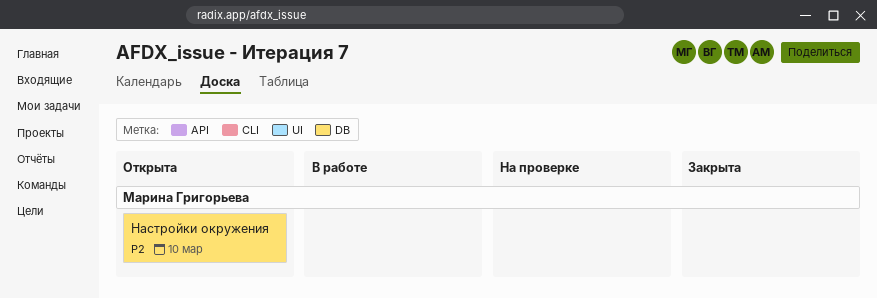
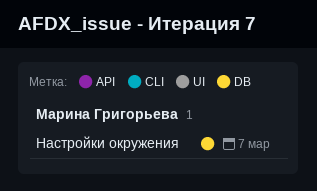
Настройки окружения, due: Mar 10 -> Mar 7

